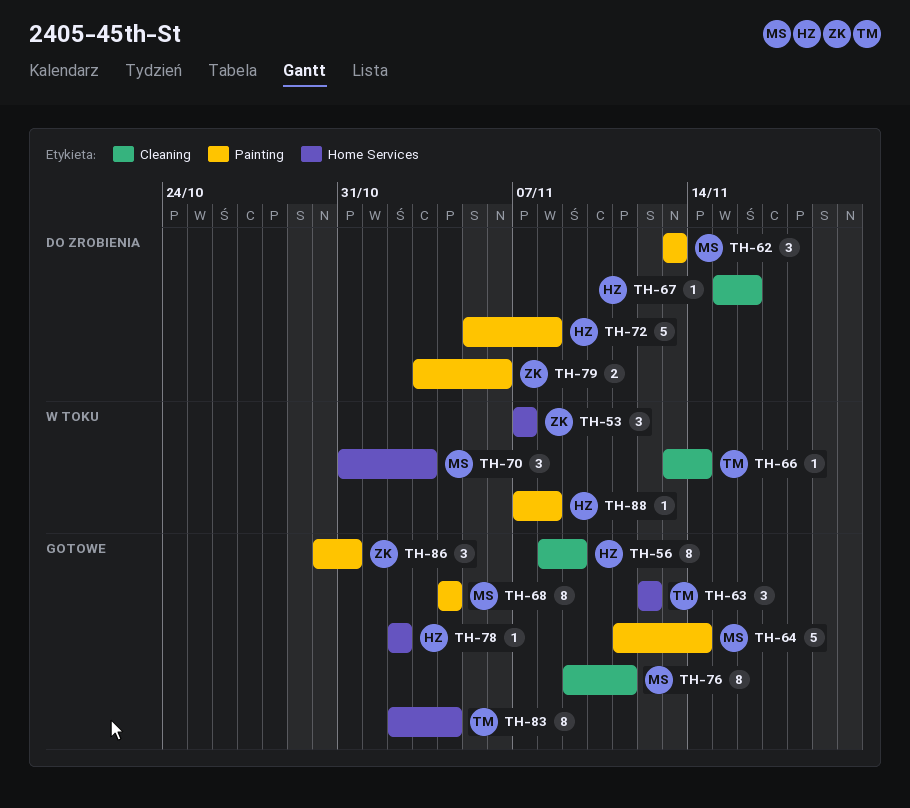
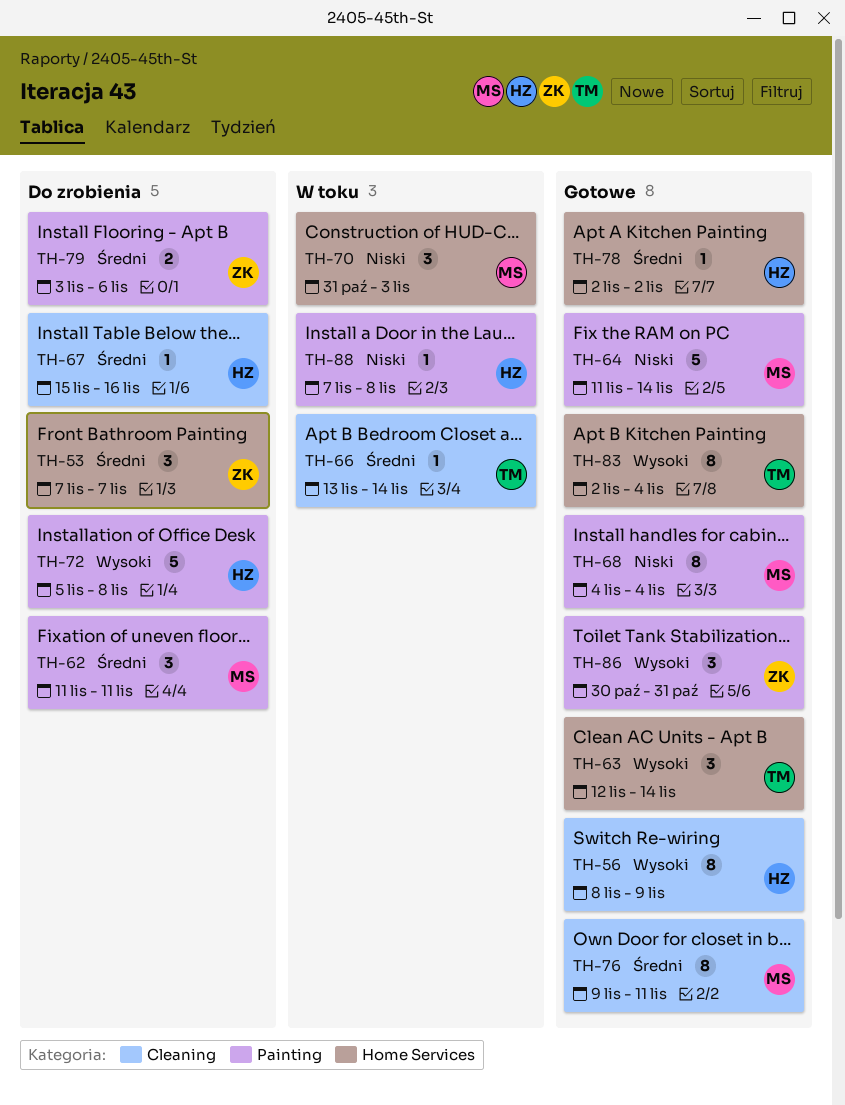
TH-53, status: W toku -> Do zrobienia
TH-62, start: Nov 13 -> Nov 11
TH-62, due: Nov 13 -> Nov 11
TH-63, due: Nov 12 -> Nov 14

